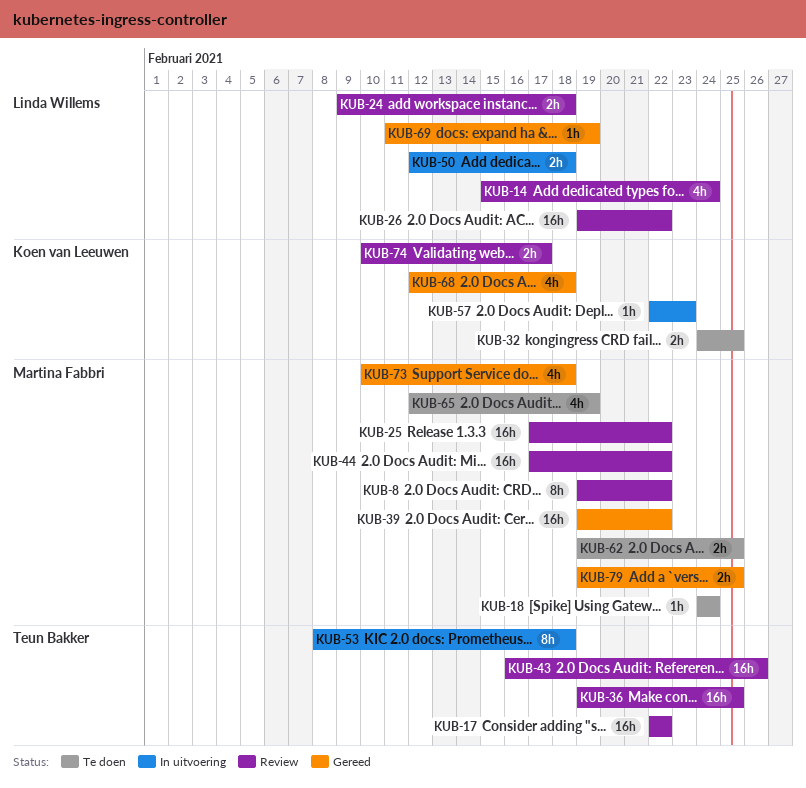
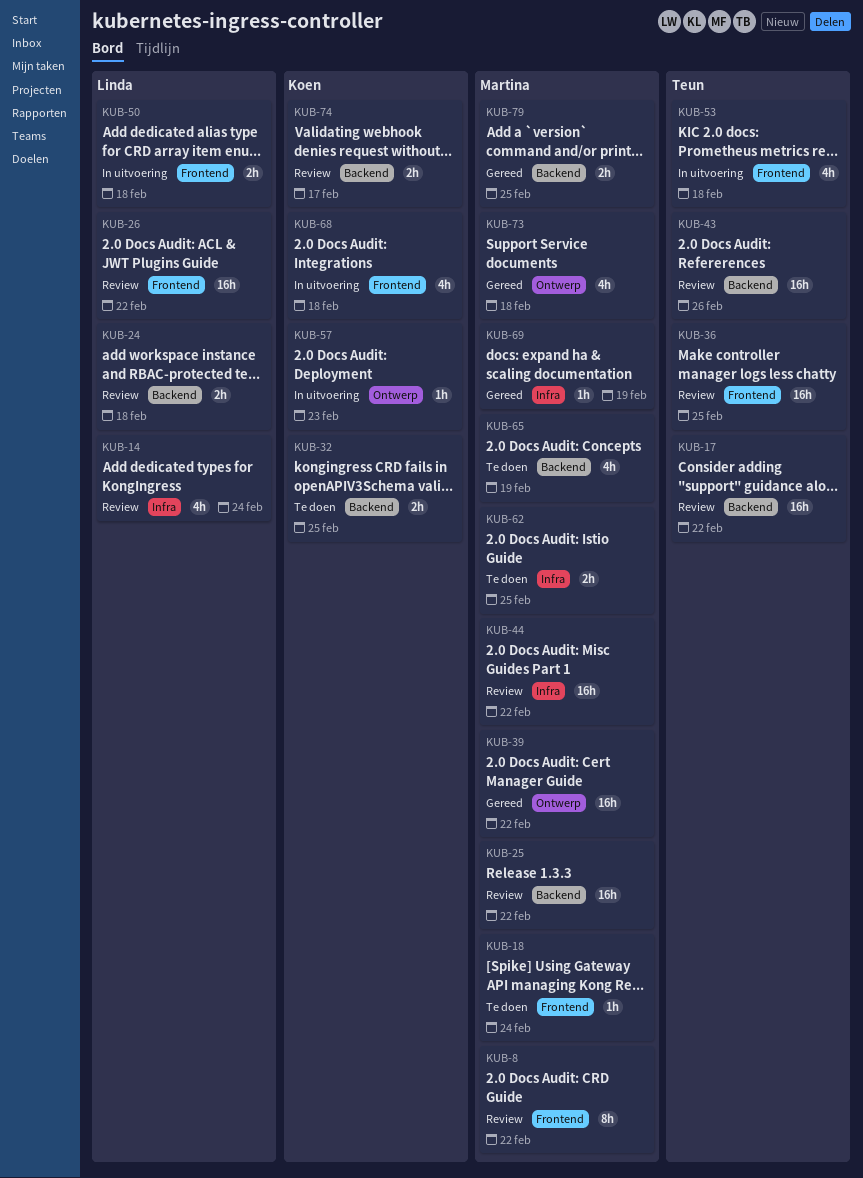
KUB-53, estimate: 8h -> 4h
KUB-68, status: Gereed -> In uitvoering
KUB-69, owner: Linda Willems -> Martina Fabbri

